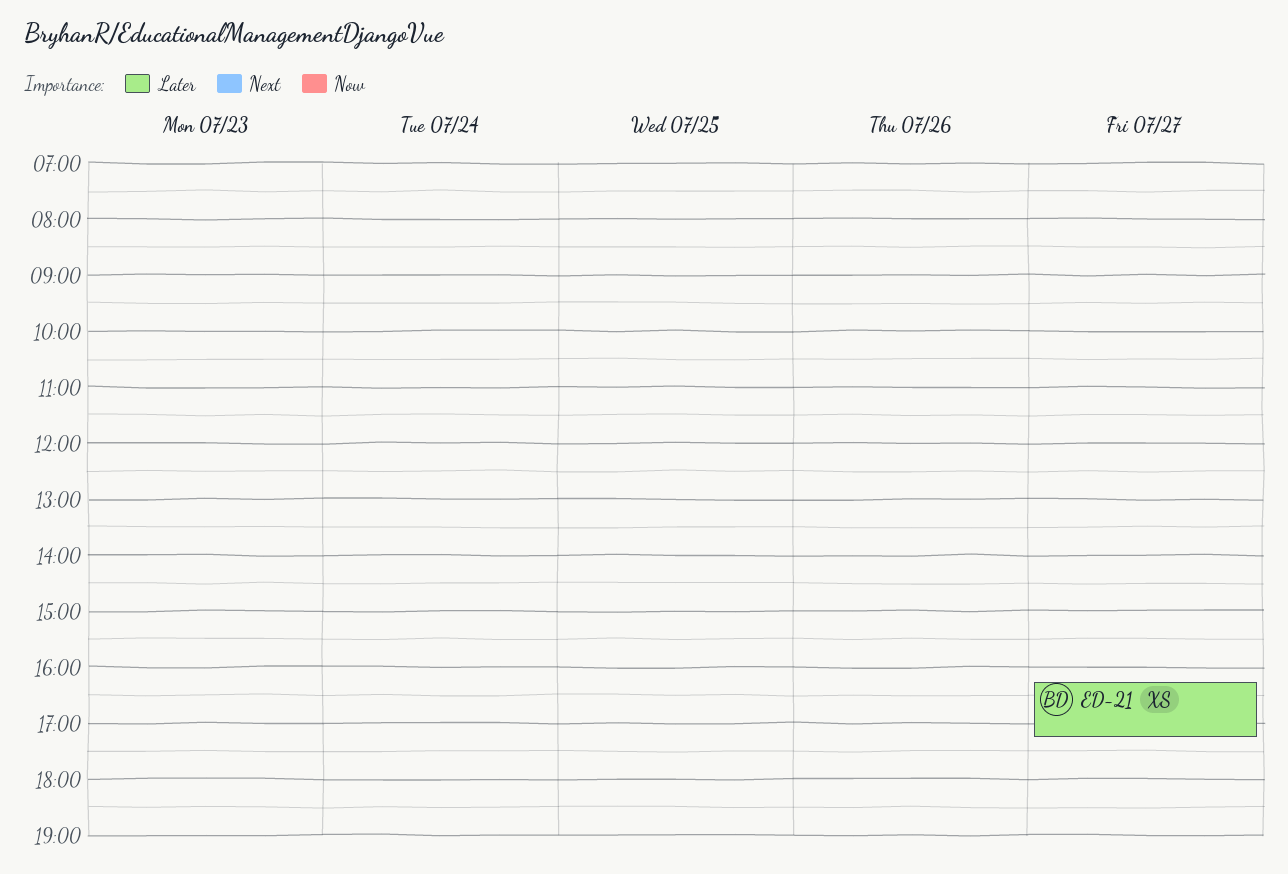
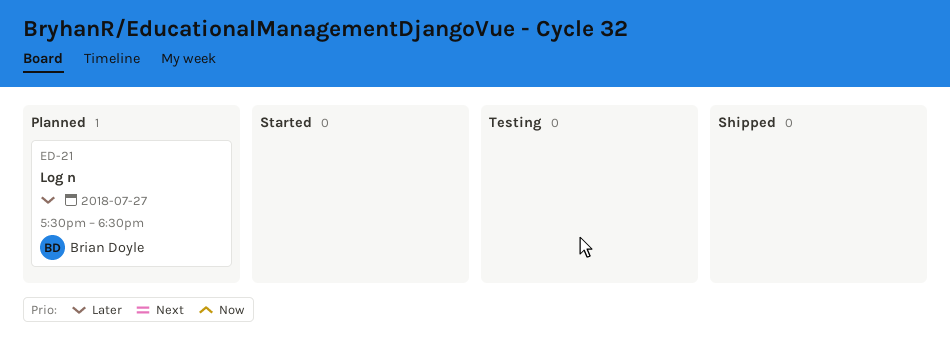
ED-21, begins: 16:15 -> 17:30
ED-21, ends: 17:15 -> 18:30

